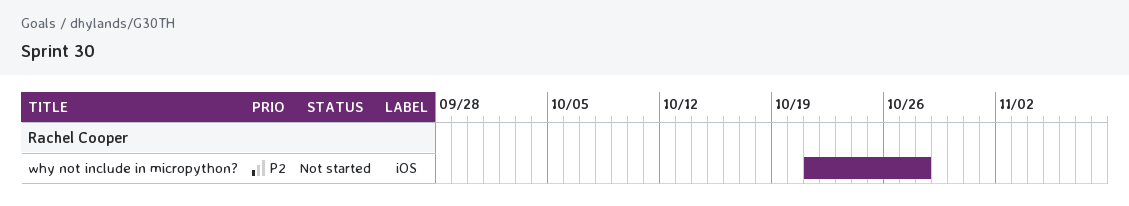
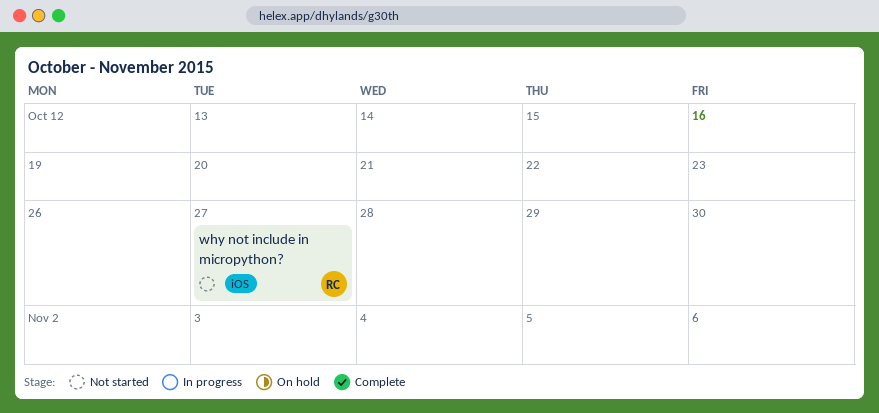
why not include in micropython?, due: Oct 28 -> Oct 27

